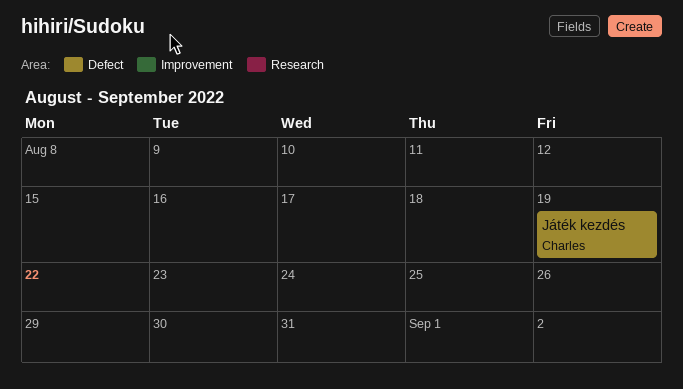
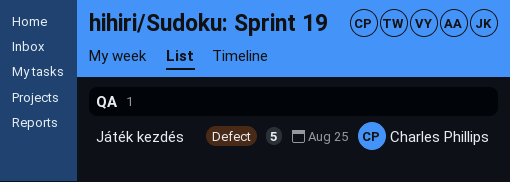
Játék kezdés, due: Aug 19 -> Aug 25

